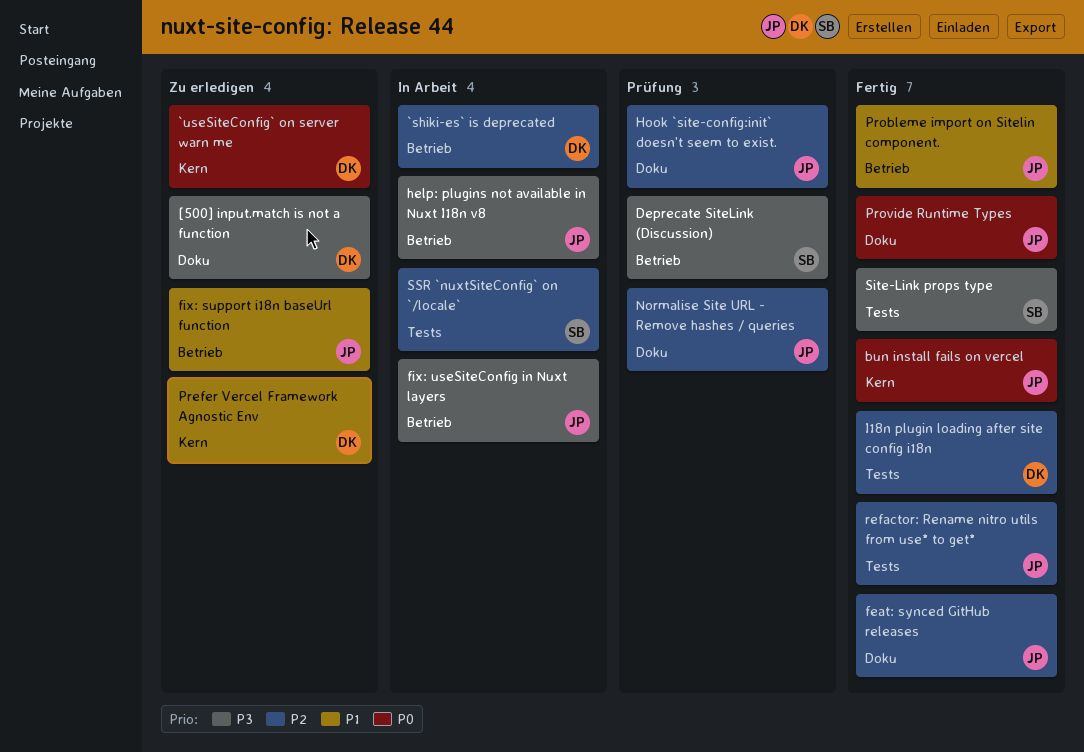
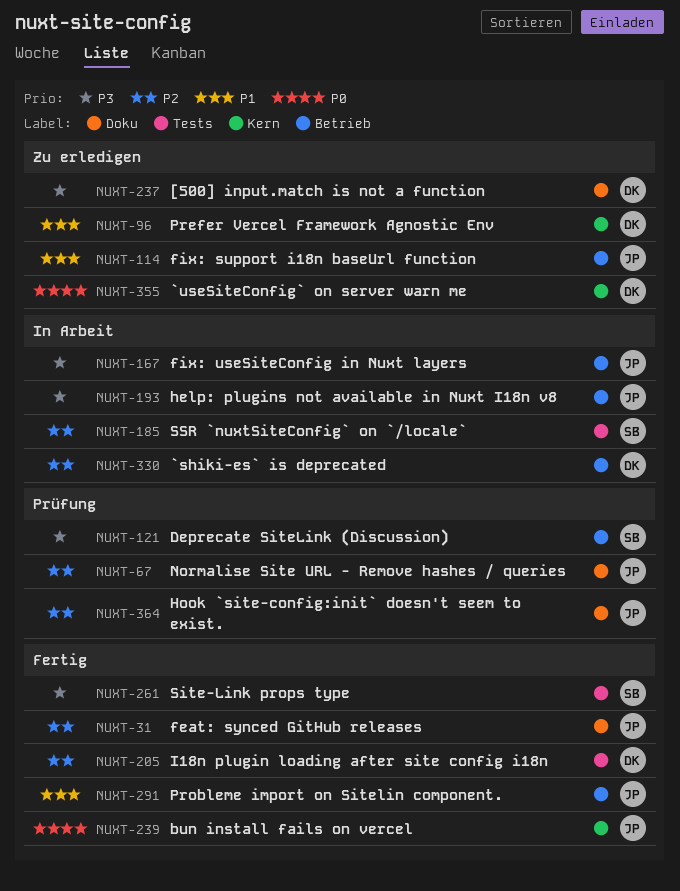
Provide Runtime Types: present -> none
refactor: Rename nitro utils from use* to get*: present -> none

